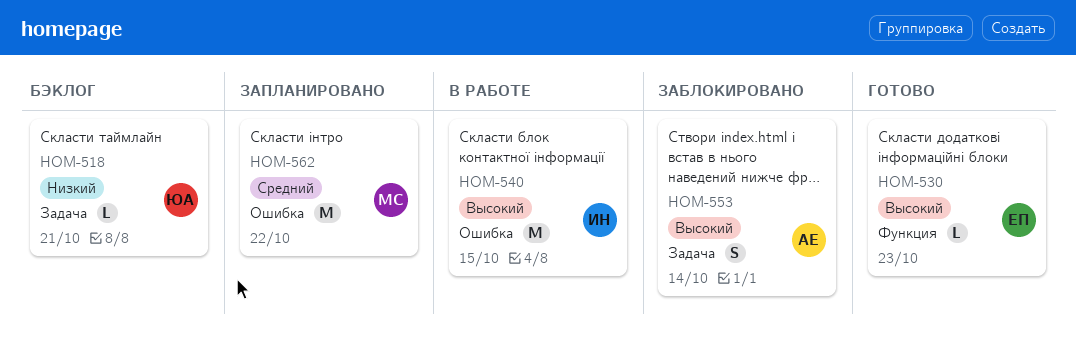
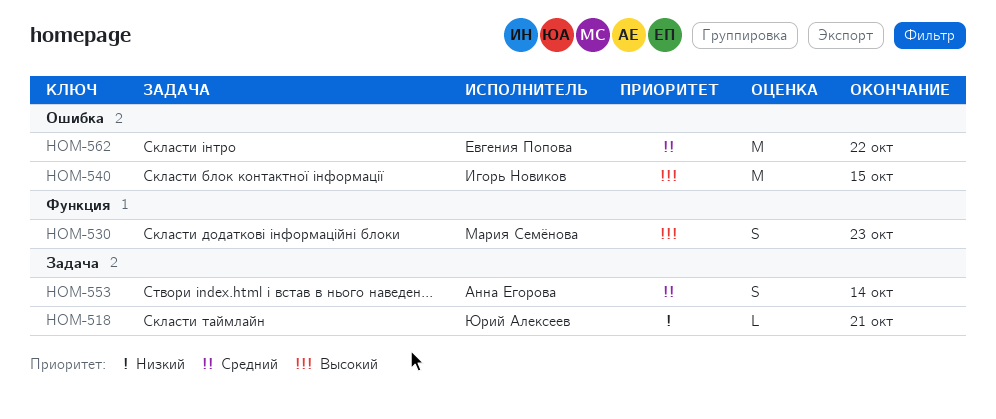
HOM-530, owner: Евгения Попова -> Мария Семёнова
HOM-530, estimate: L -> S
HOM-553, priority: Высокий -> Средний
HOM-562, owner: Мария Семёнова -> Евгения Попова

